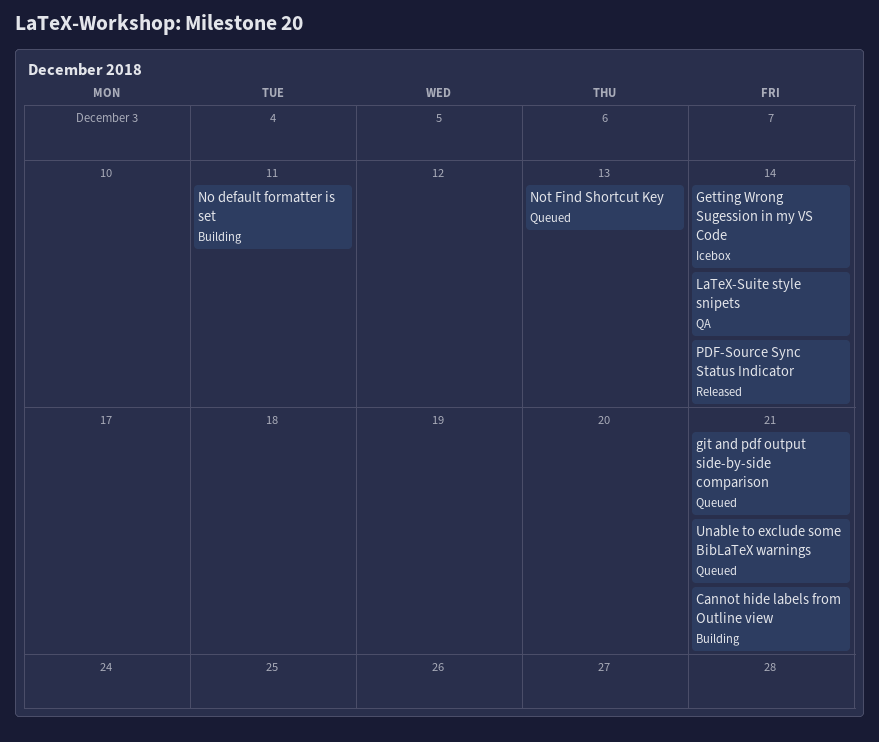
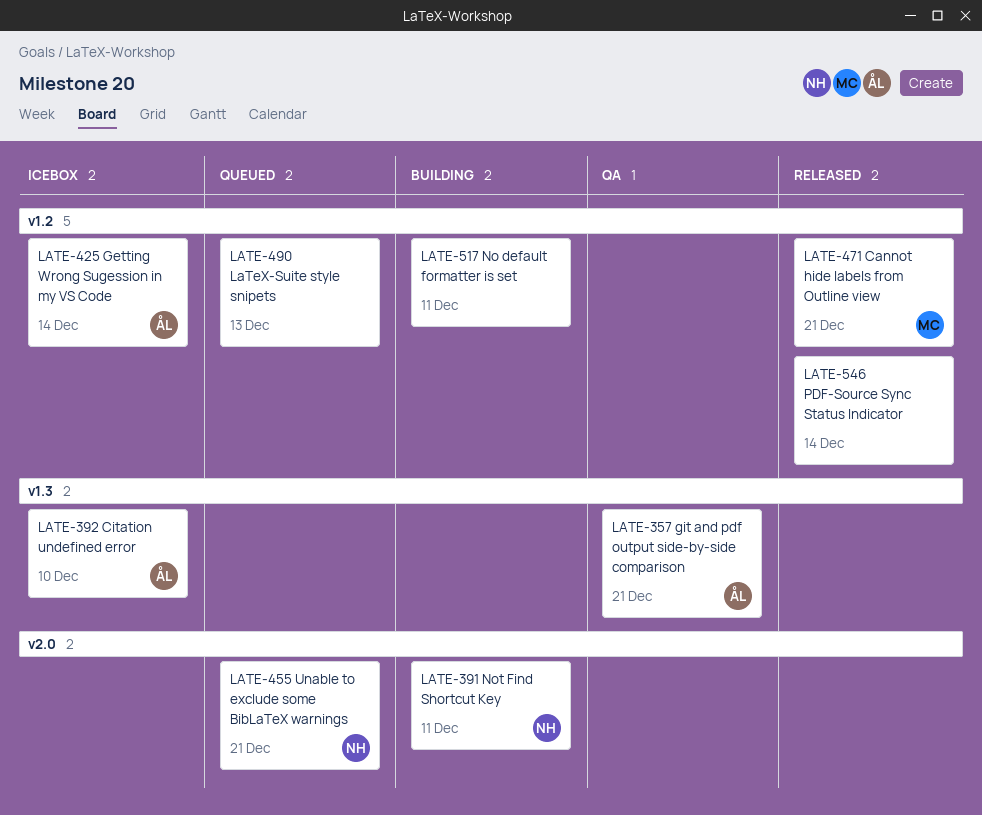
Cannot hide labels from Outline view, status: Building -> Released
Citation undefined error: none -> present
git and pdf output side-by-side comparison, status: Queued -> QA
LaTeX-Suite style snipets, status: QA -> Queued
LaTeX-Suite style snipets, due: Dec 14 -> Dec 13
Not Find Shortcut Key, status: Queued -> Building
Not Find Shortcut Key, due: Dec 13 -> Dec 11

